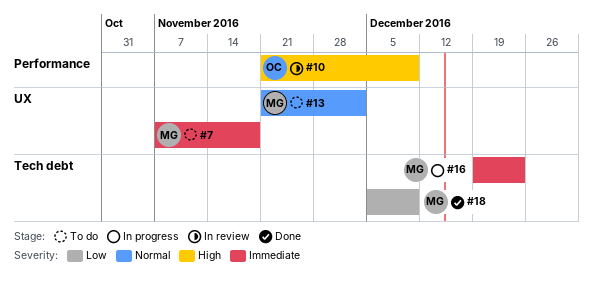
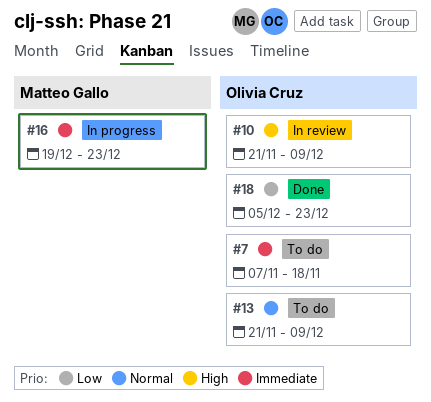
#7, owner: Matteo Gallo -> Olivia Cruz
#13, owner: Matteo Gallo -> Olivia Cruz
#13, due: Dec 2 -> Dec 9
#18, owner: Matteo Gallo -> Olivia Cruz
#18, due: Dec 9 -> Dec 23

